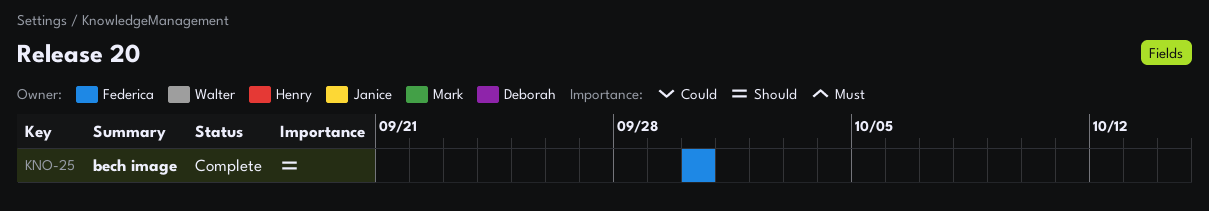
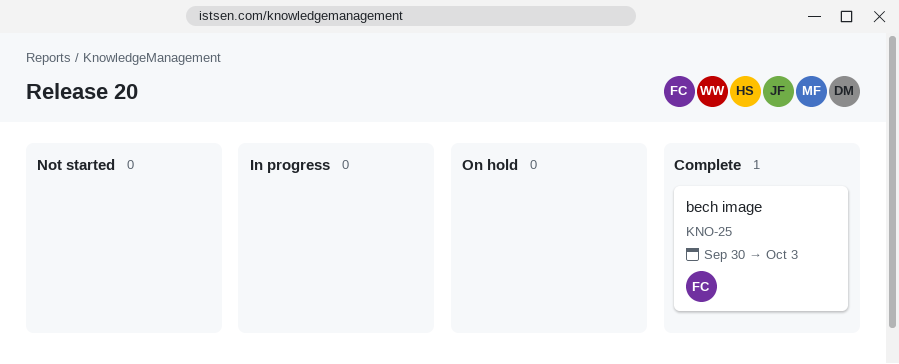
KNO-25, due: Sep 30 -> Oct 3

